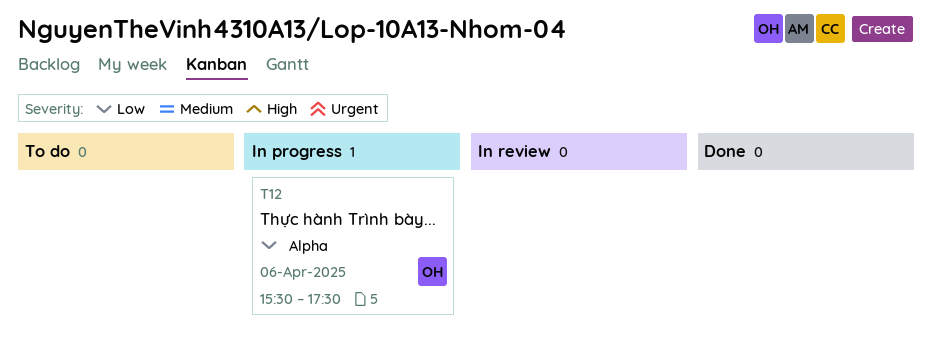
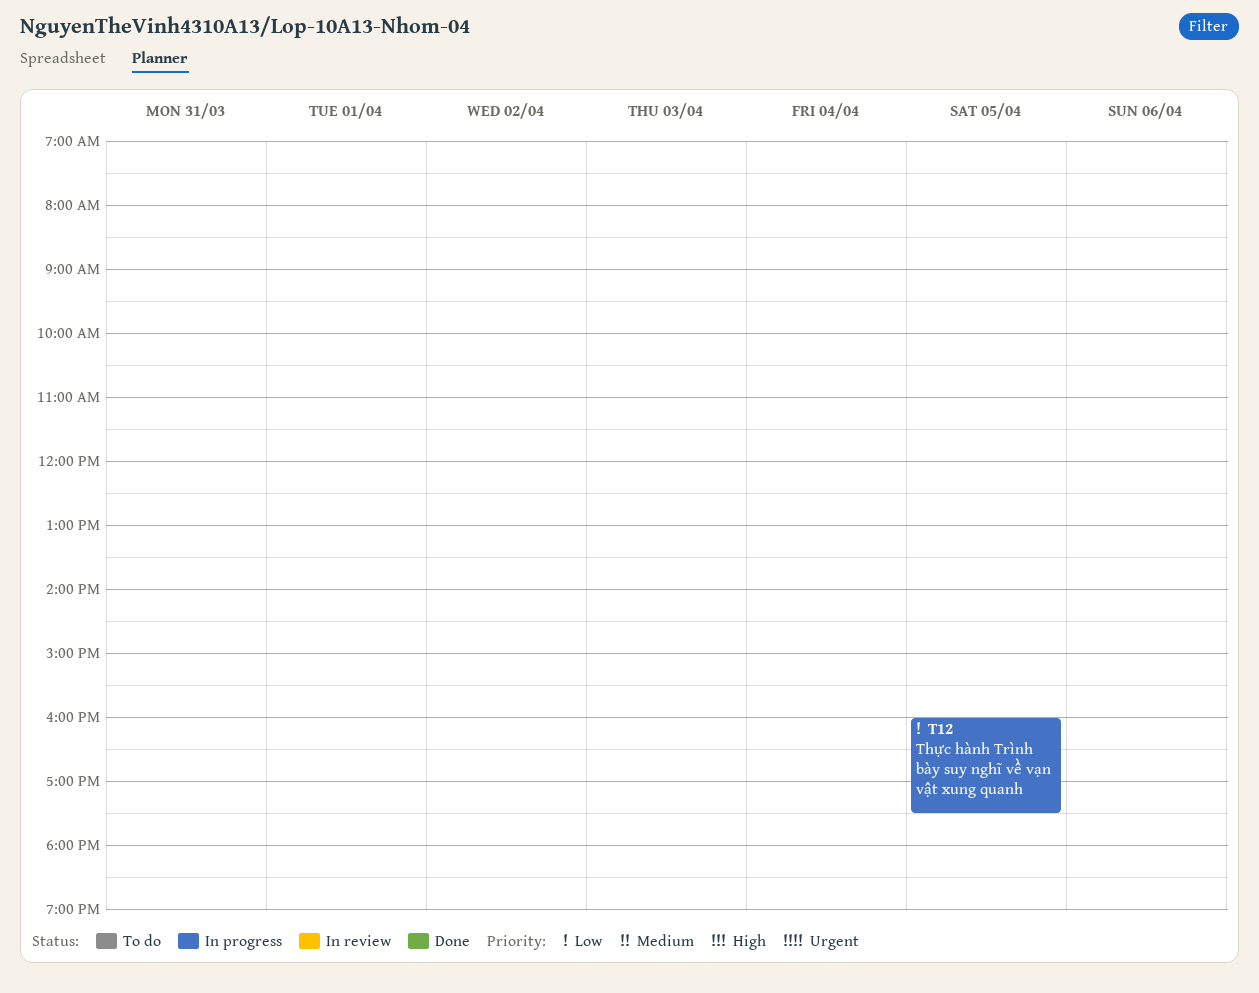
T12, day: Apr 6 -> Apr 5
T12, begins: 15:30 -> 16:00

